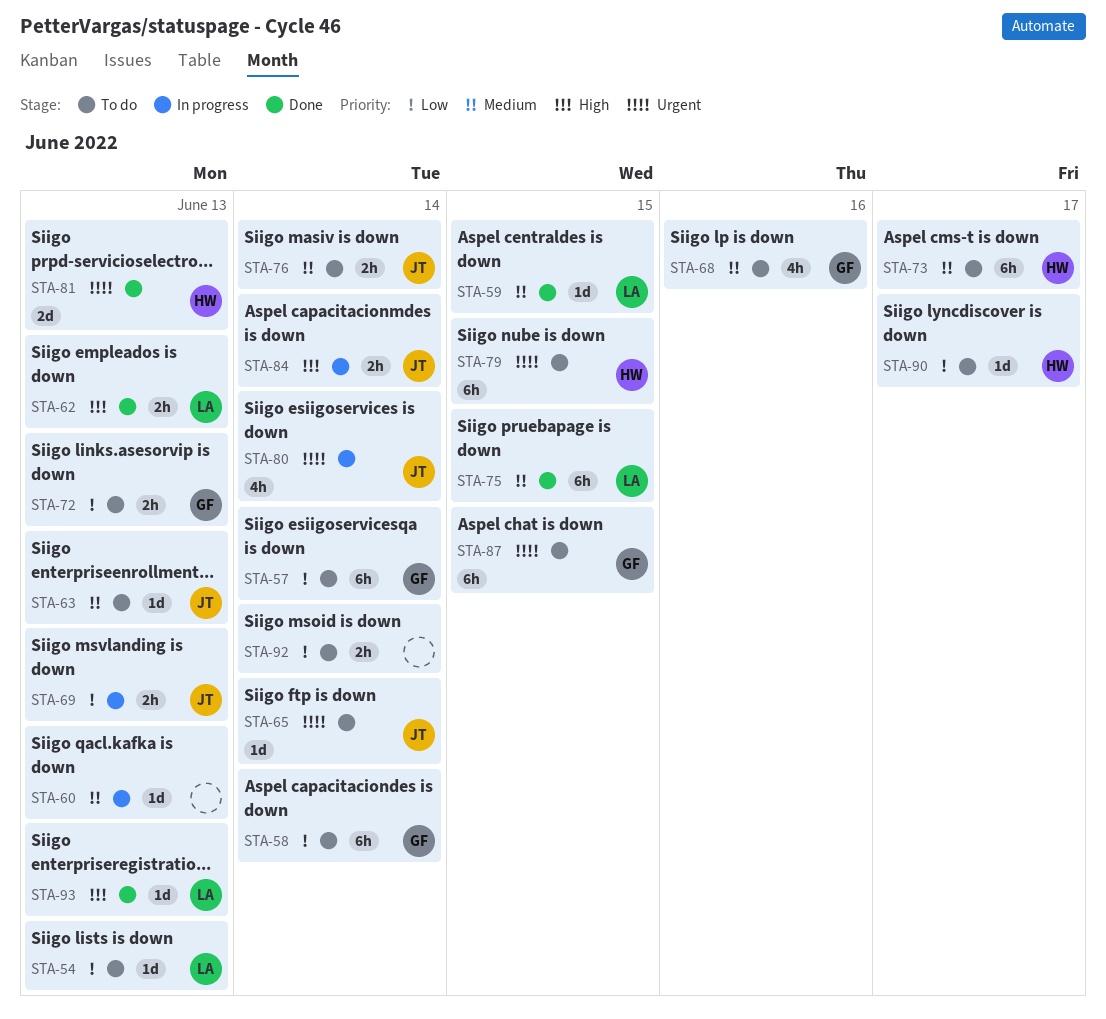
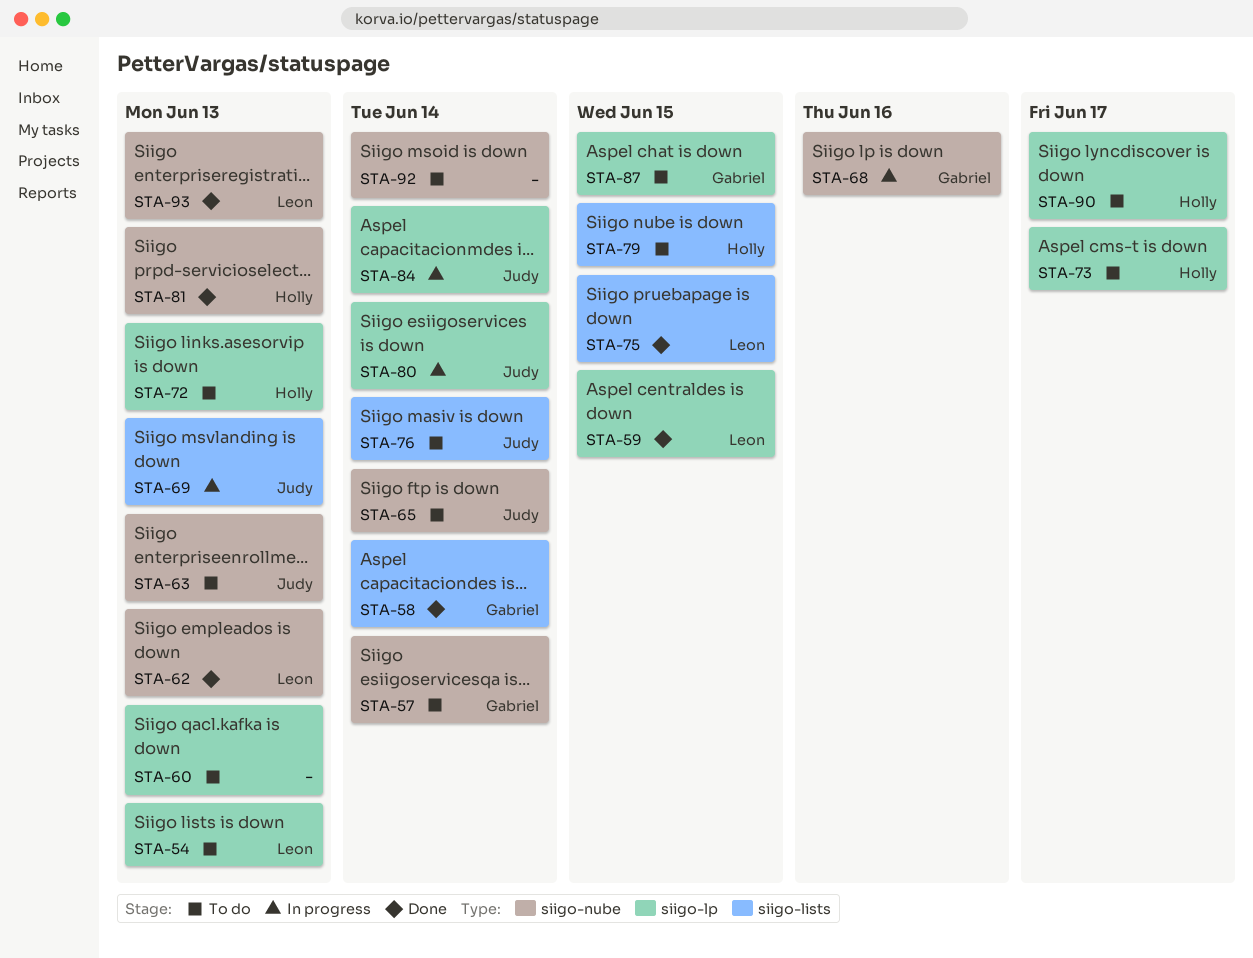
STA-58, status: To do -> Done
STA-60, status: In progress -> To do
STA-68, status: To do -> In progress
STA-72, owner: Gabriel -> Holly

